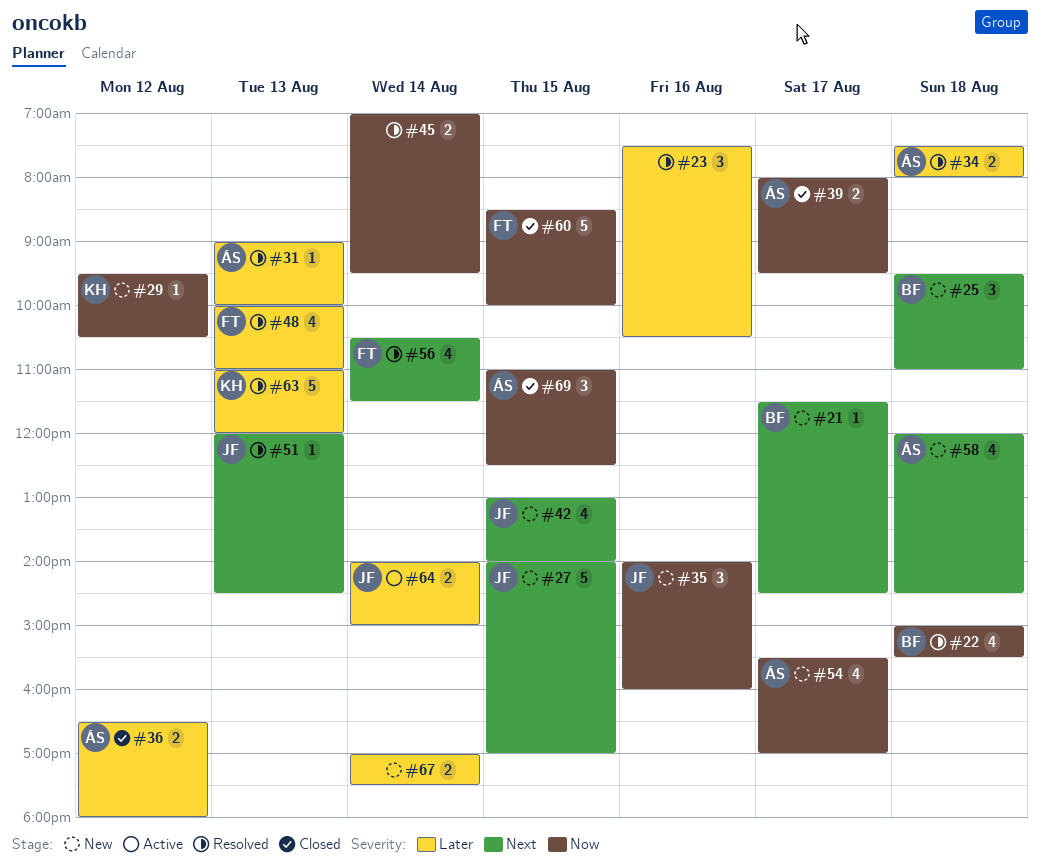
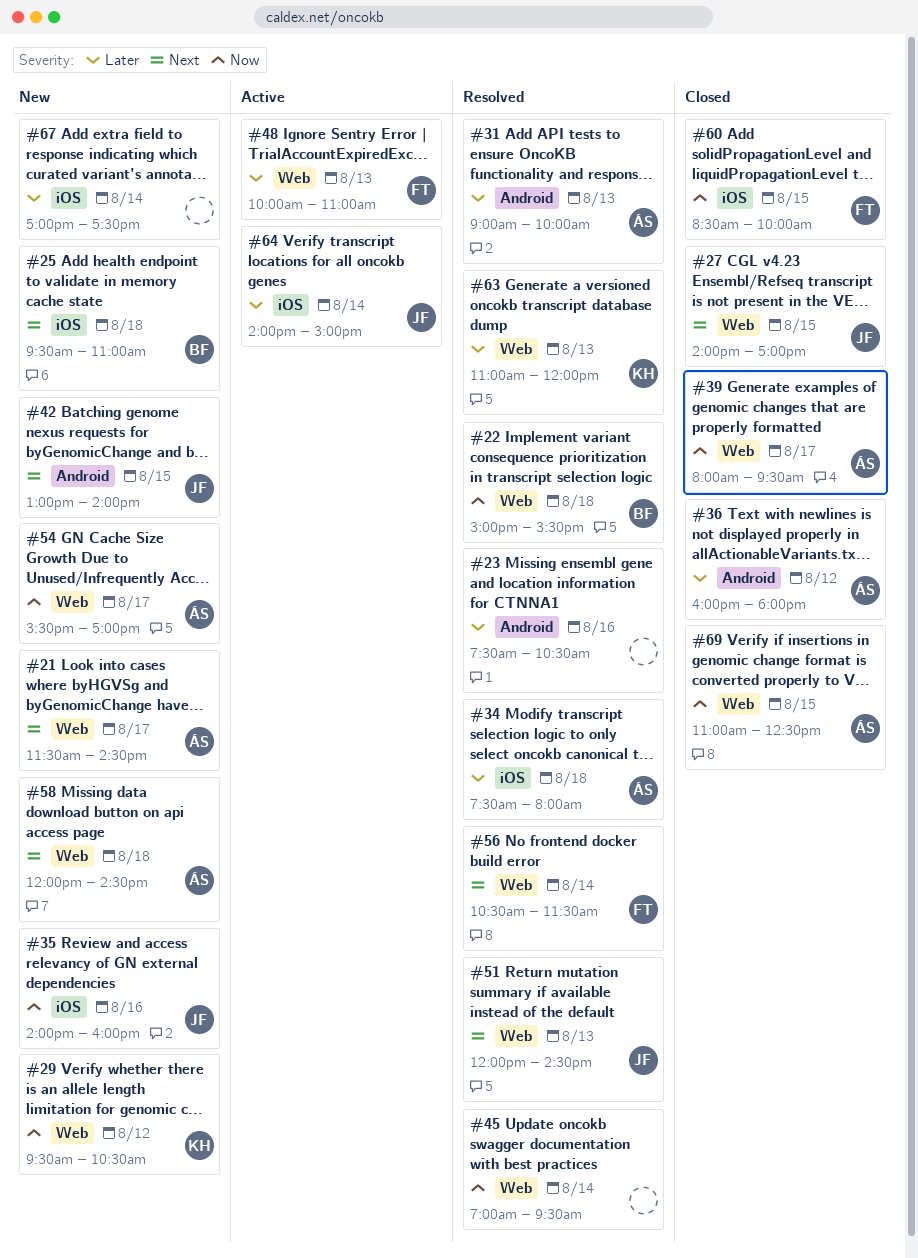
#21, owner: BF -> ÁS
#27, status: New -> Closed
#36, begins: 16:30 -> 16:00
#48, status: Resolved -> Active

